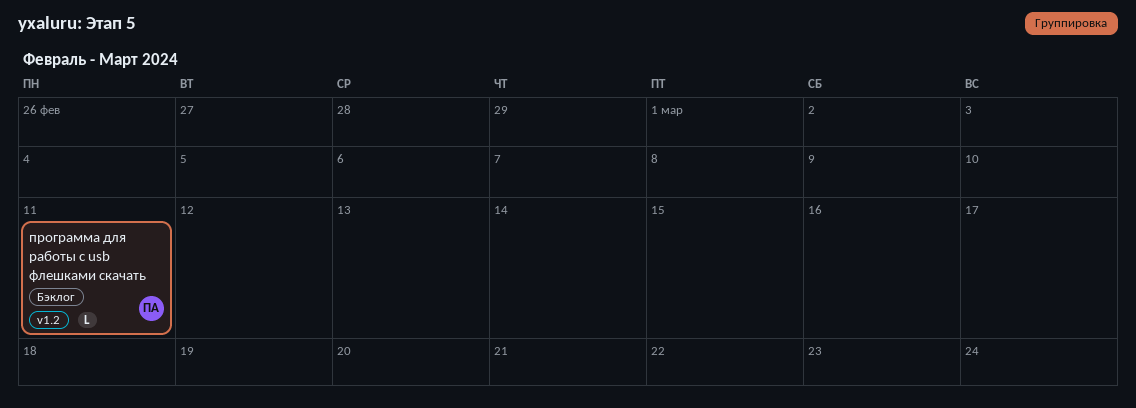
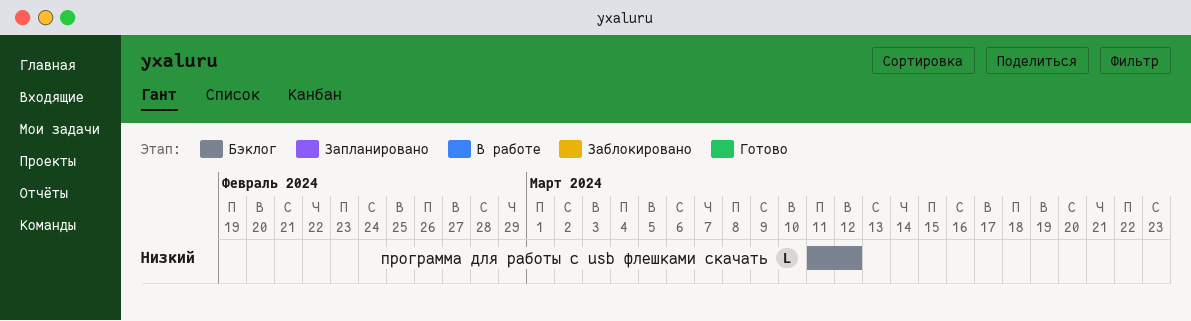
программа для работы с usb флешками скачать, due: Mar 11 -> Mar 12

